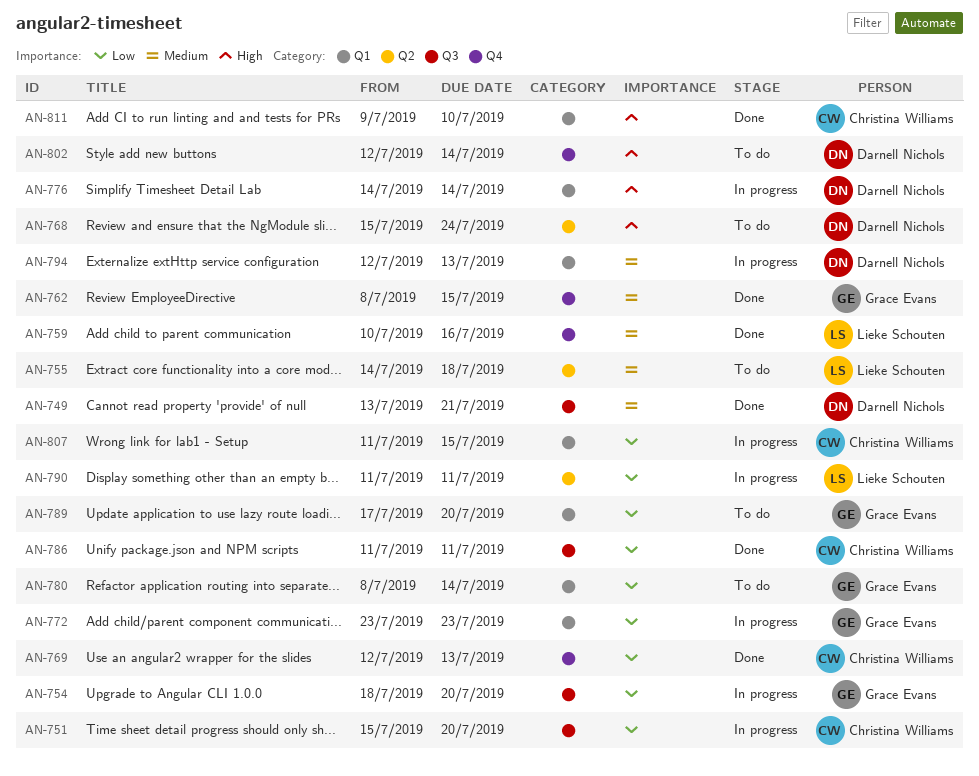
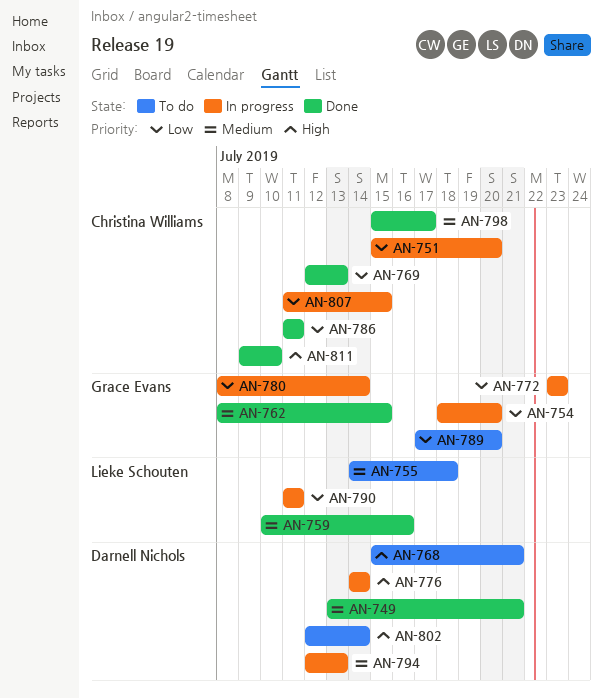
AN-768, due: Jul 24 -> Jul 21
AN-780, status: To do -> In progress
AN-798: none -> present

